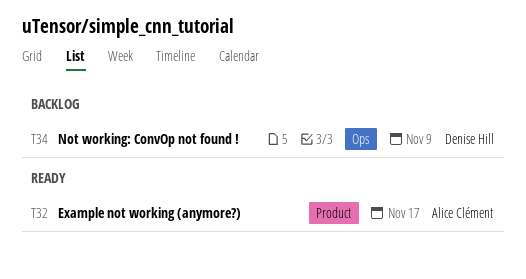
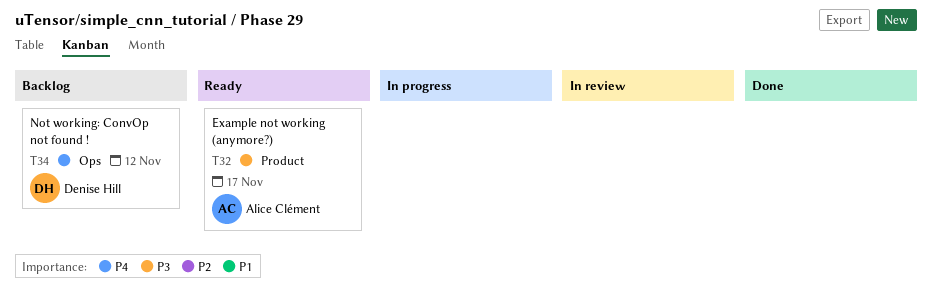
T34, due: Nov 9 -> Nov 12

